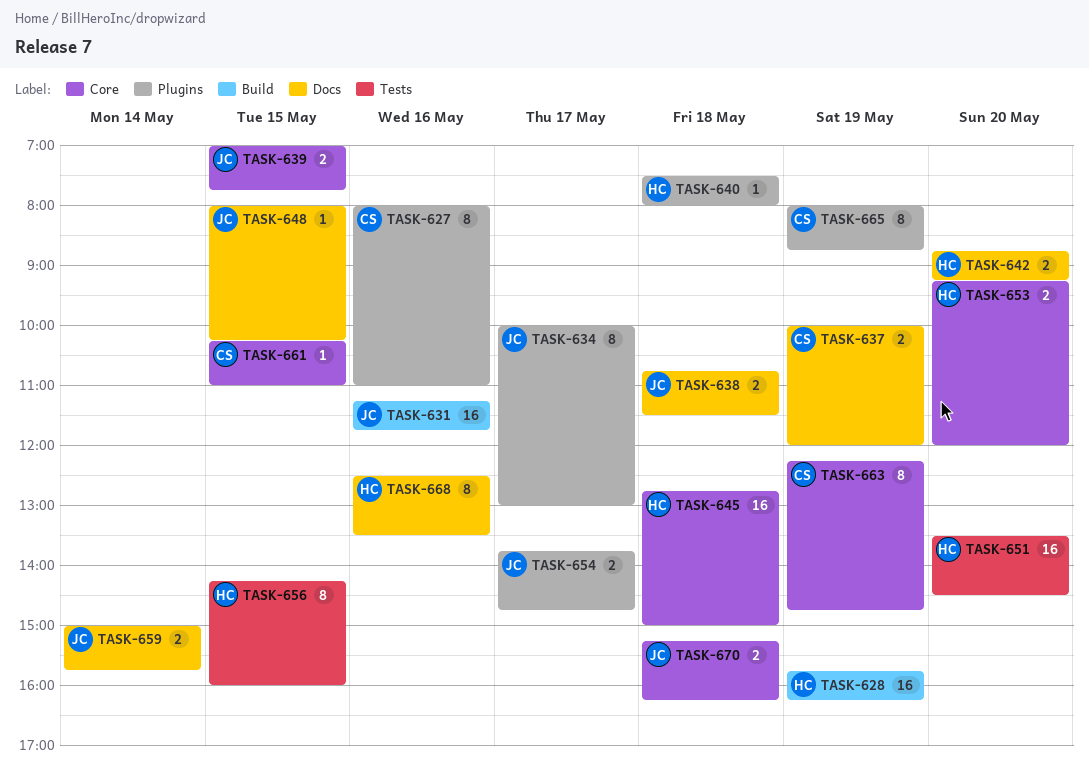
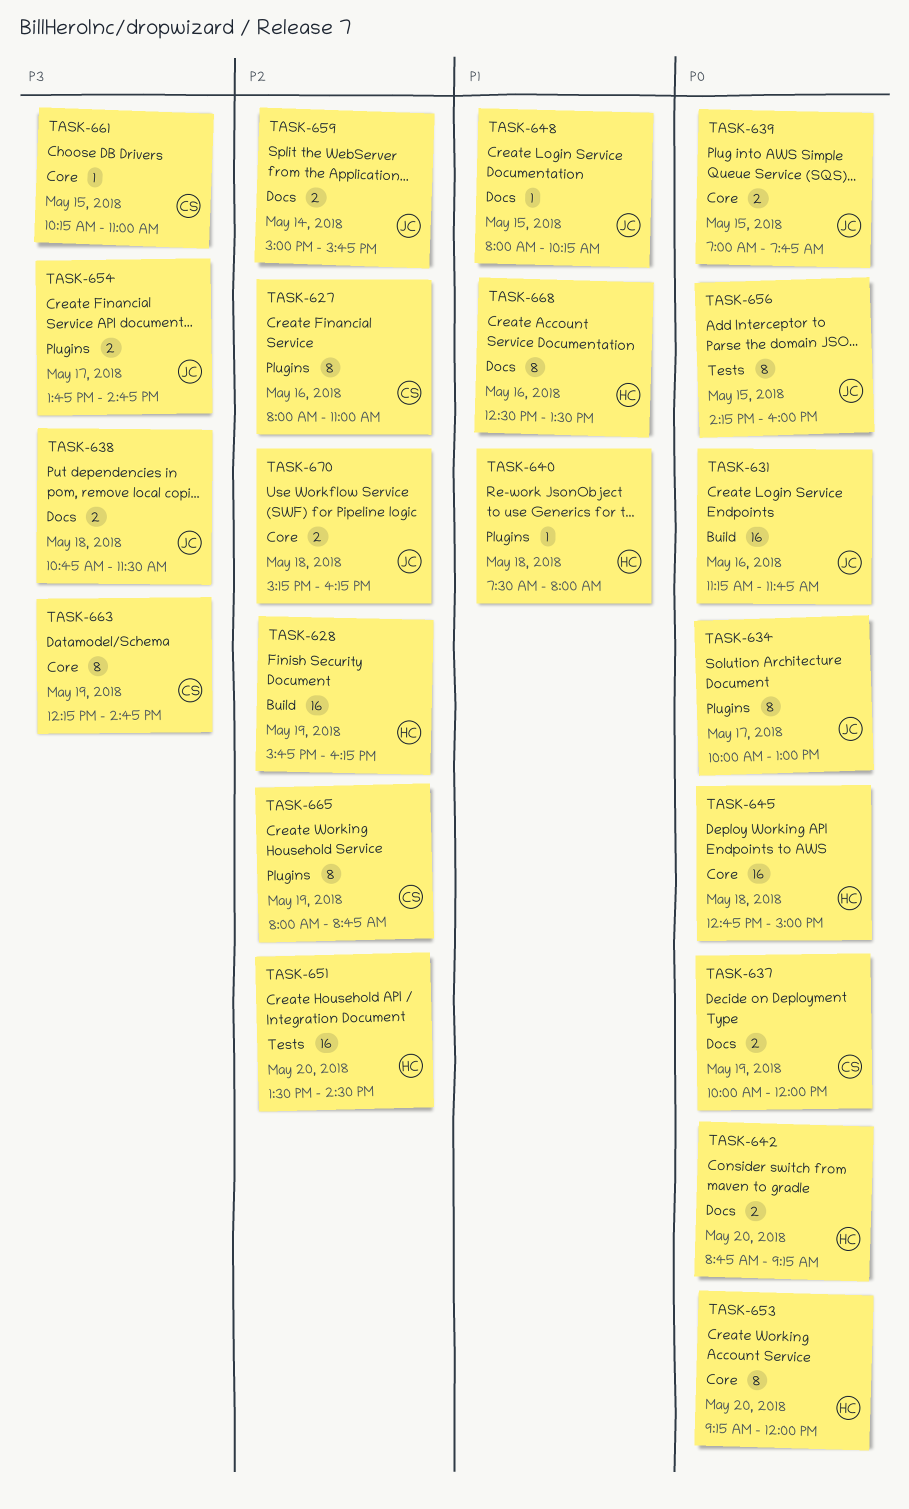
TASK-653, estimate: 2 -> 8
TASK-656, owner: HC -> JC

